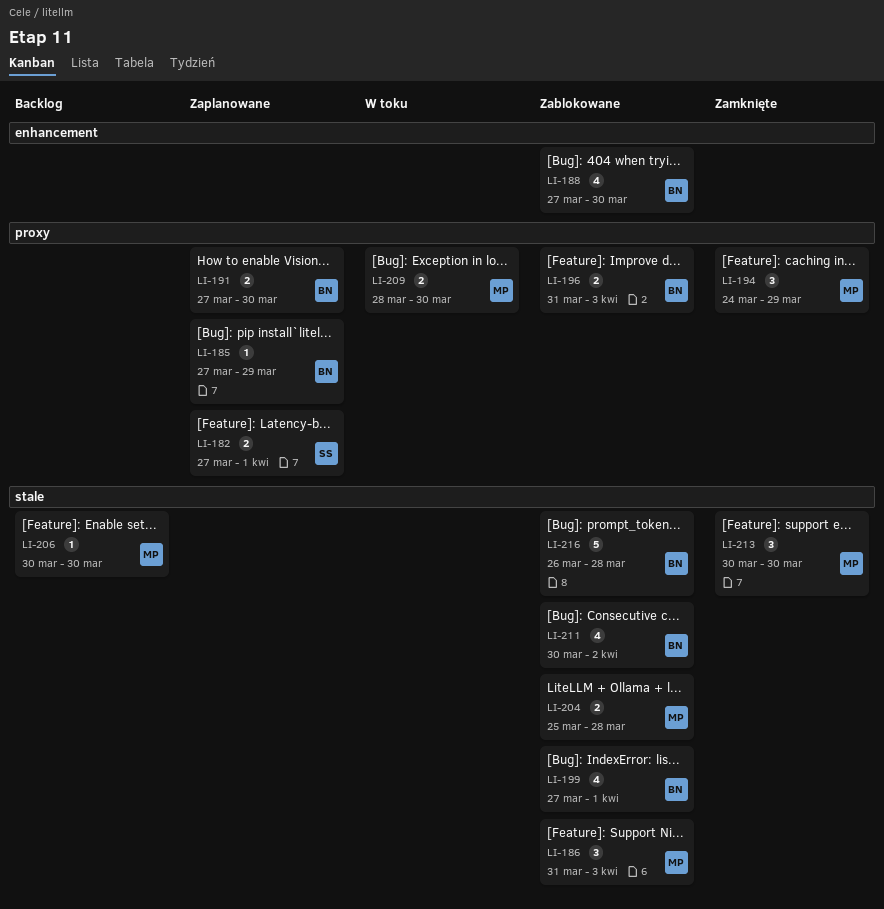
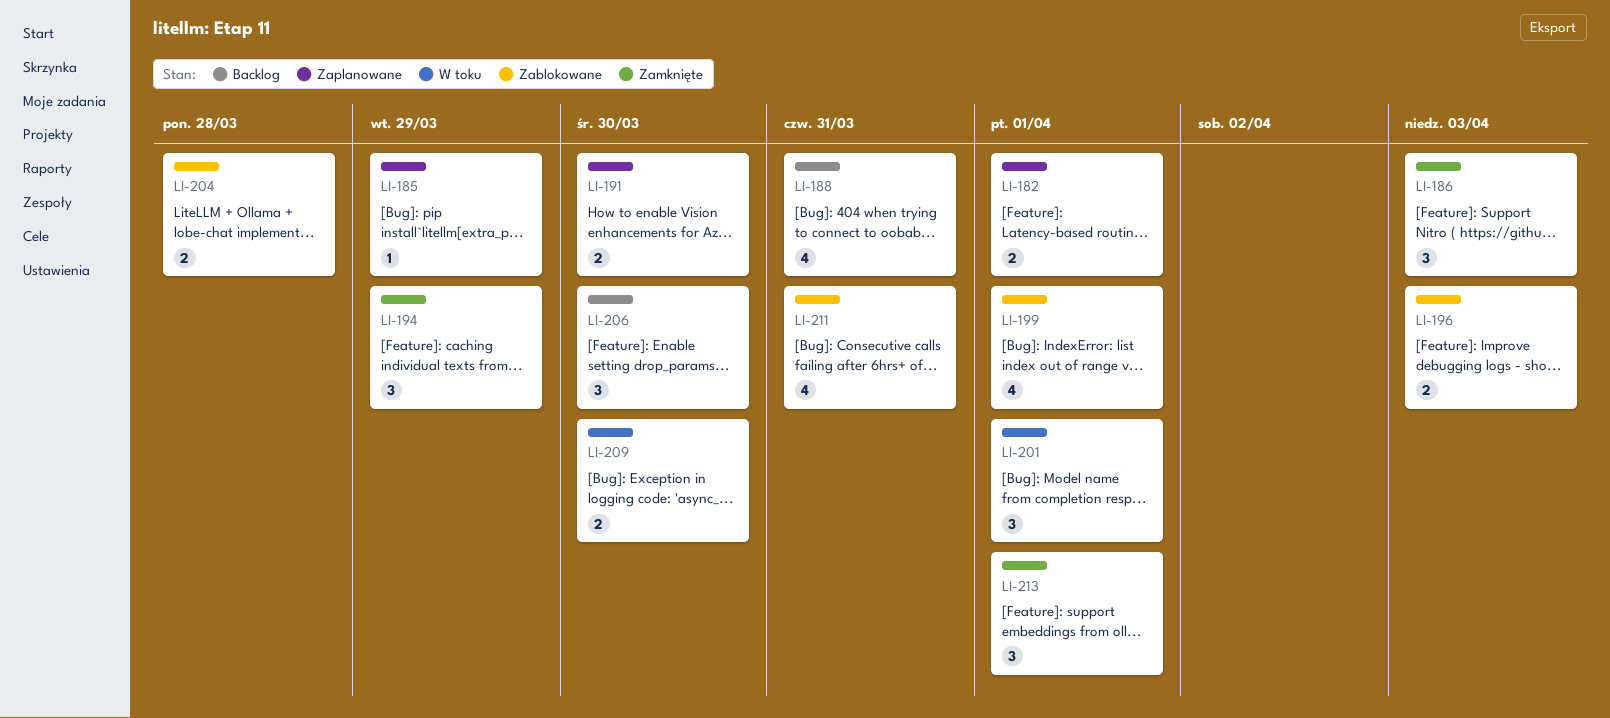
LI-186, status: Zablokowane -> Zamknięte
LI-188, status: Zablokowane -> Backlog
LI-188, due: Mar 30 -> Mar 31
LI-201: none -> present
LI-206, estimate: 1 -> 3
LI-211, due: Apr 2 -> Mar 31
LI-213, due: Mar 30 -> Apr 1
LI-216: present -> none

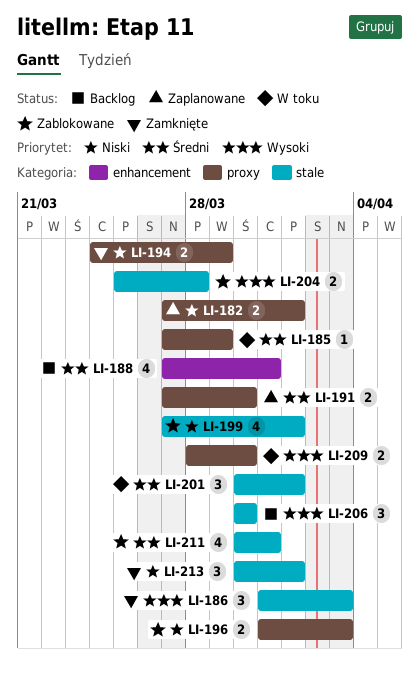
LI-185, status: Zaplanowane -> W toku
LI-194, estimate: 3 -> 2

